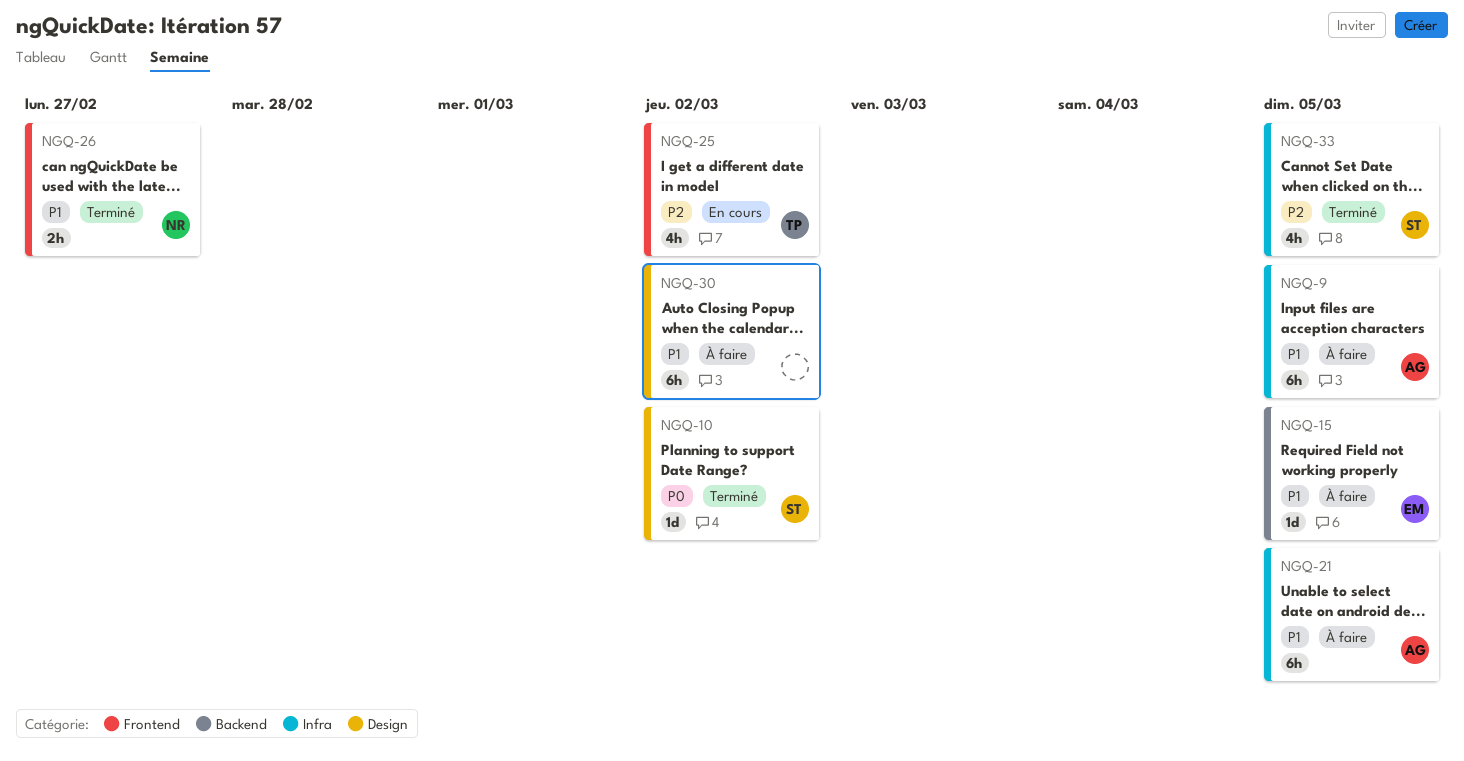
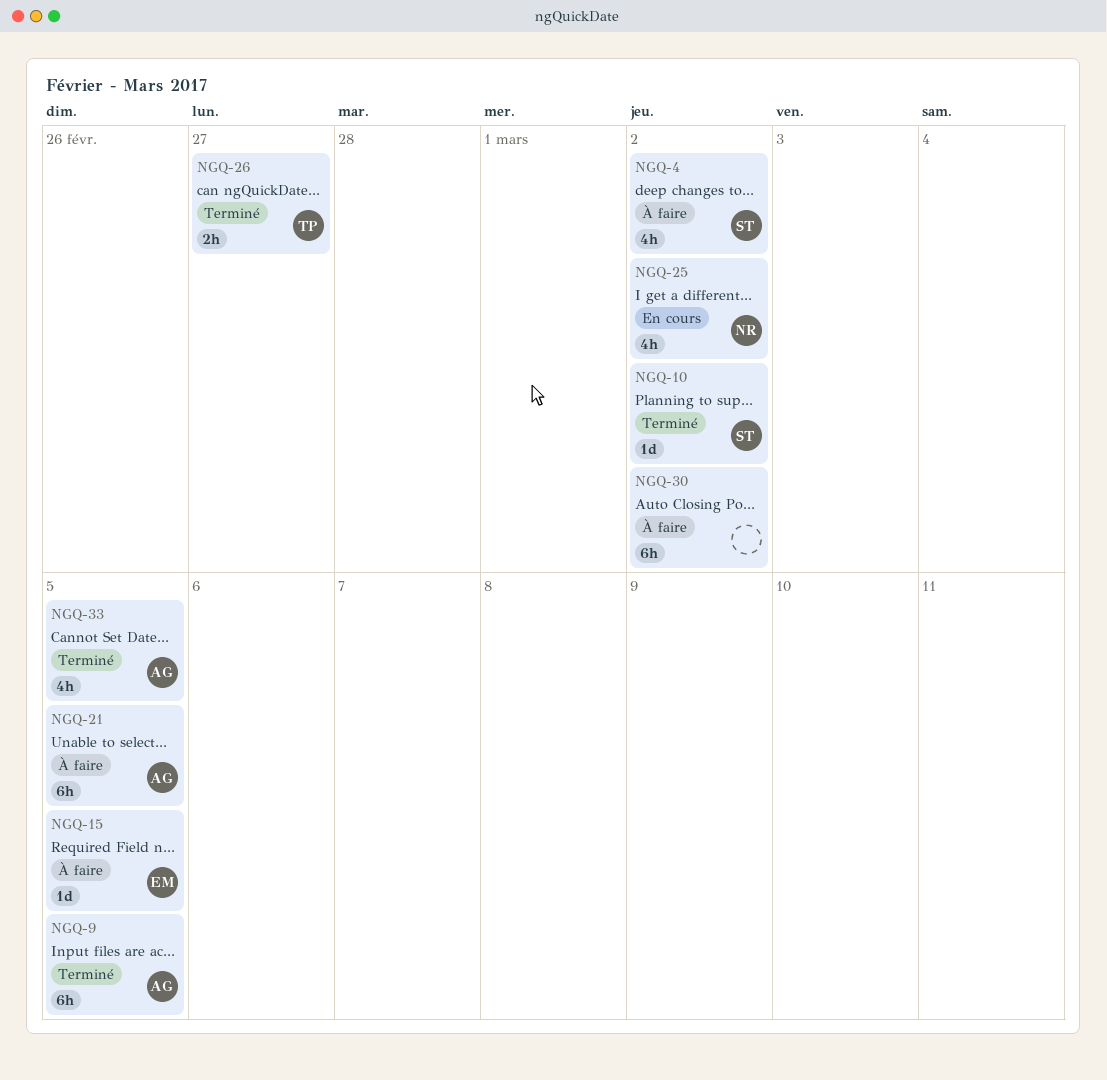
NGQ-4: none -> present
NGQ-9, status: À faire -> Terminé
NGQ-25, owner: TP -> NR
NGQ-26, owner: NR -> TP
NGQ-33, owner: ST -> AG

